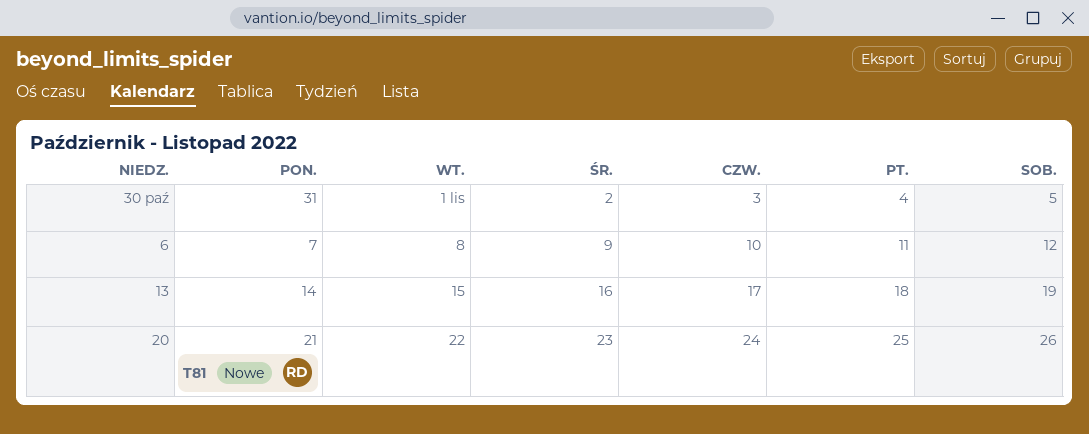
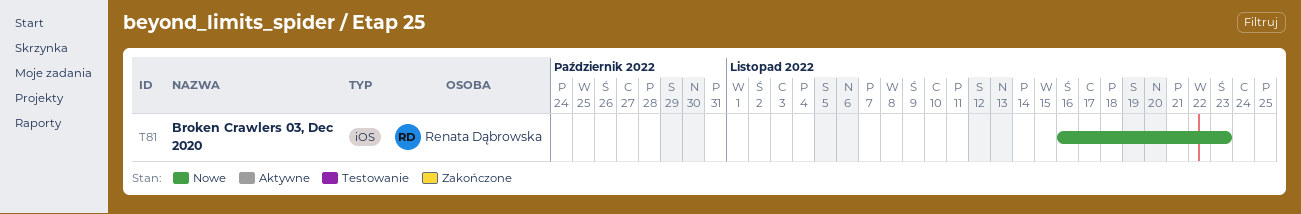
T81, due: Nov 21 -> Nov 23

